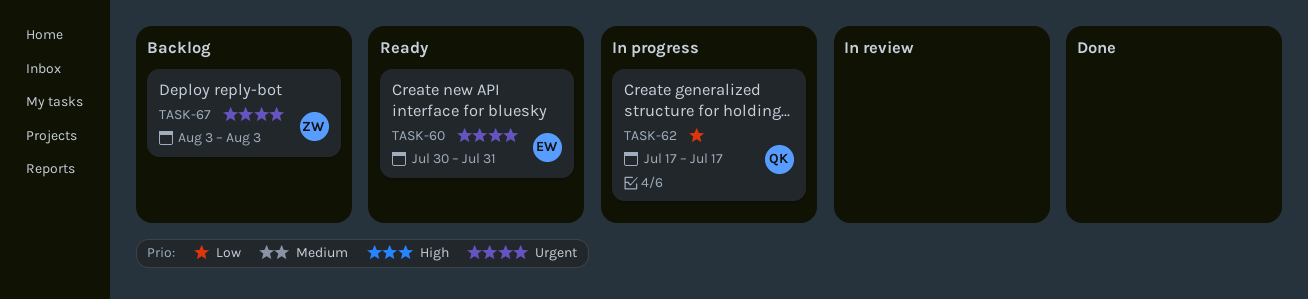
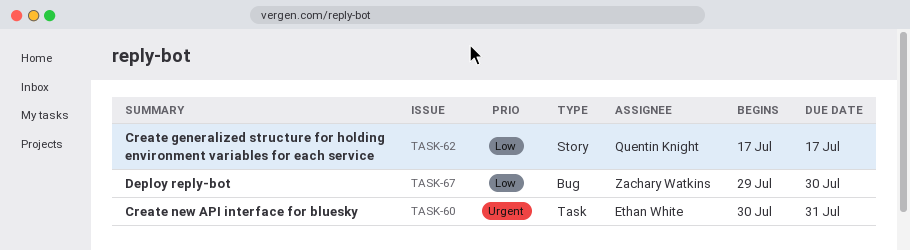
TASK-67, priority: Urgent -> Low
TASK-67, start: Aug 3 -> Jul 29
TASK-67, due: Aug 3 -> Jul 30

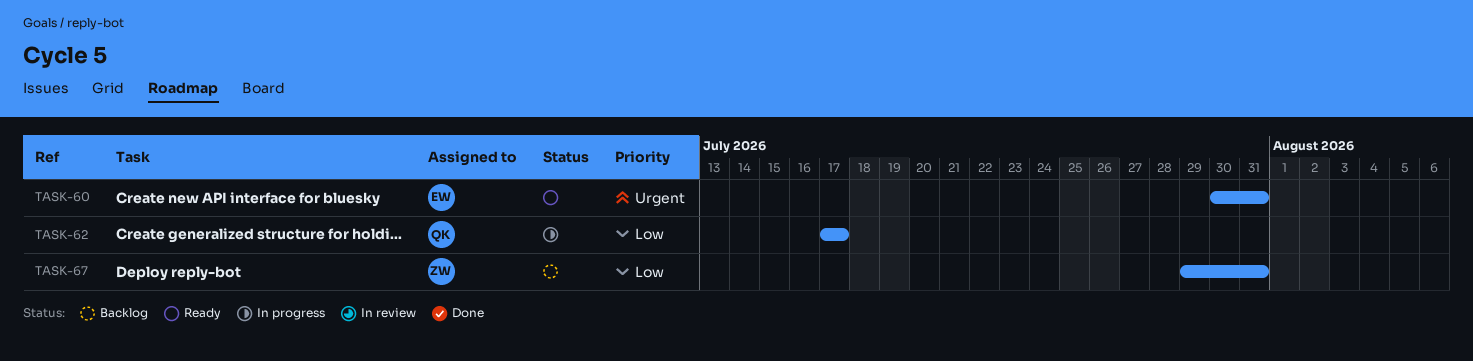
TASK-67, due: Jul 30 -> Jul 31

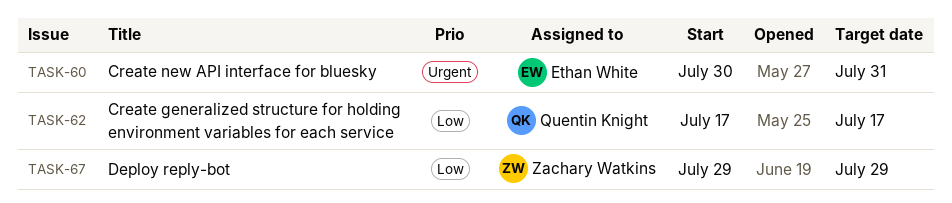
TASK-67, due: Jul 31 -> Jul 29

